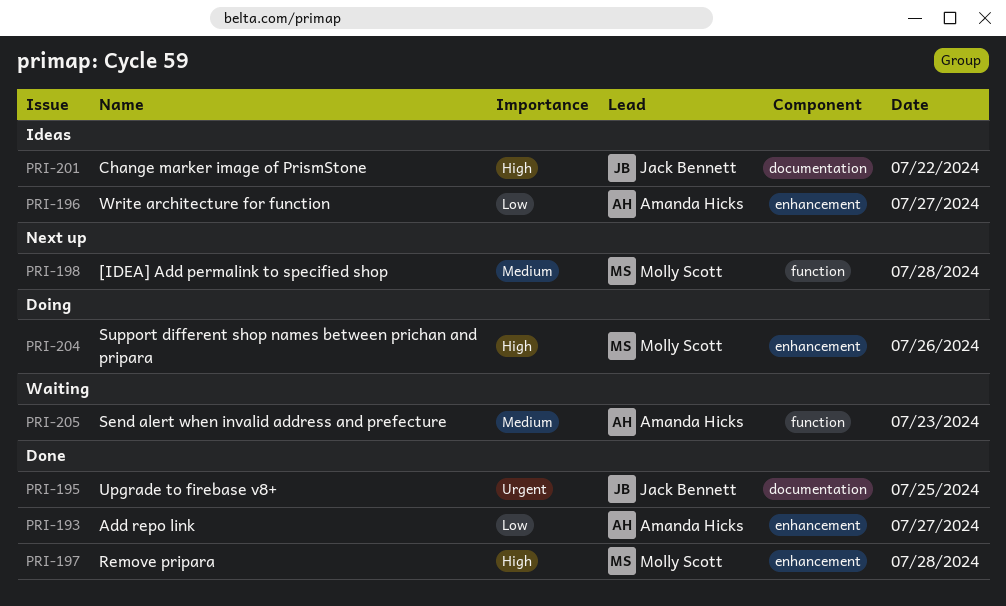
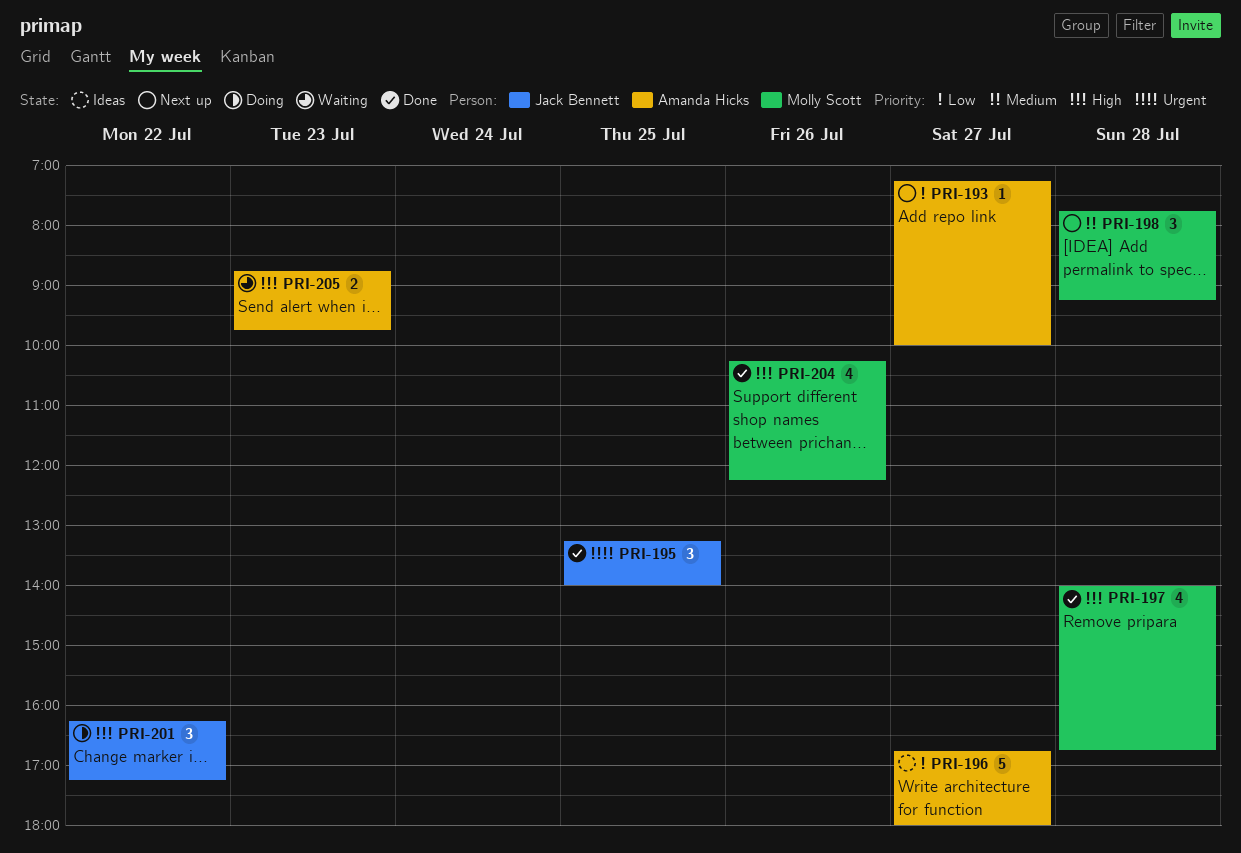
PRI-193, status: Done -> Next up
PRI-201, status: Ideas -> Doing
PRI-204, status: Doing -> Done
PRI-205, priority: Medium -> High

